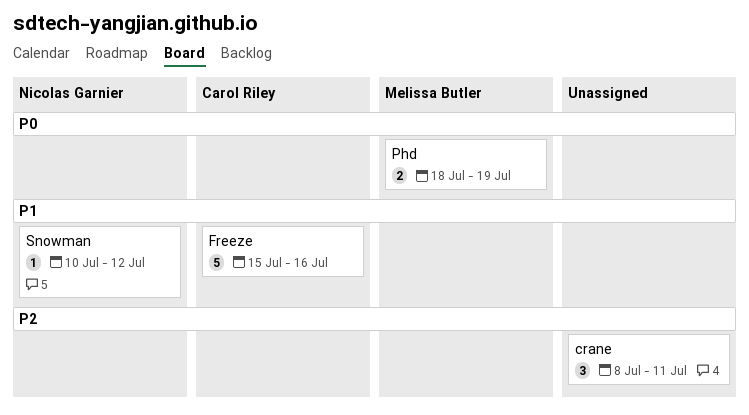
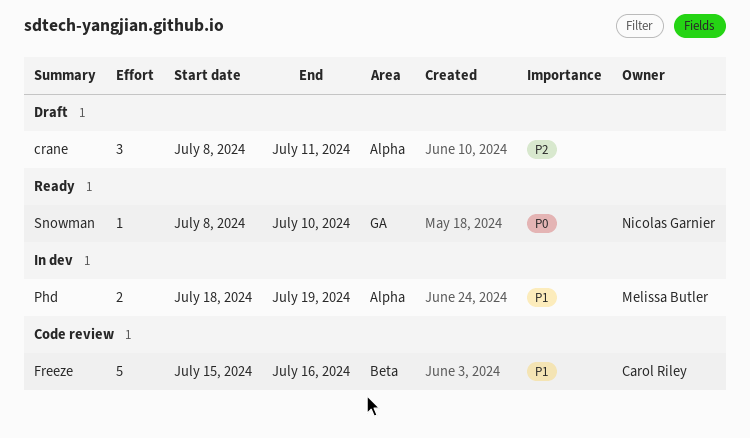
Phd, priority: P0 -> P1
Snowman, priority: P1 -> P0
Snowman, start: Jul 10 -> Jul 8
Snowman, due: Jul 12 -> Jul 10

